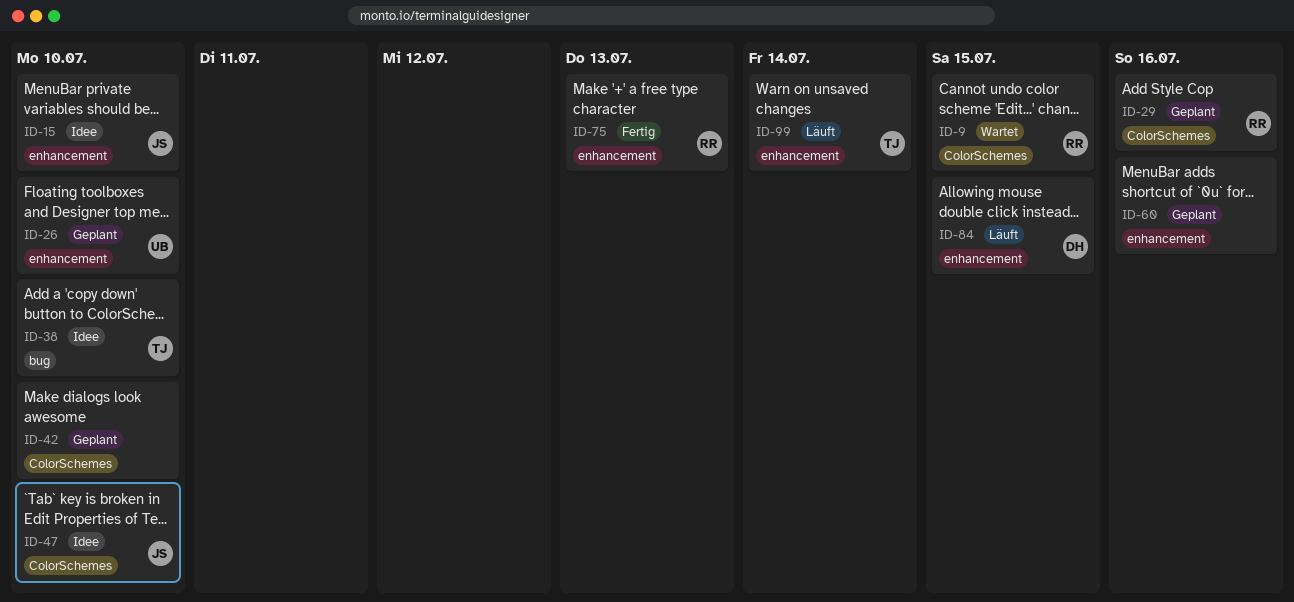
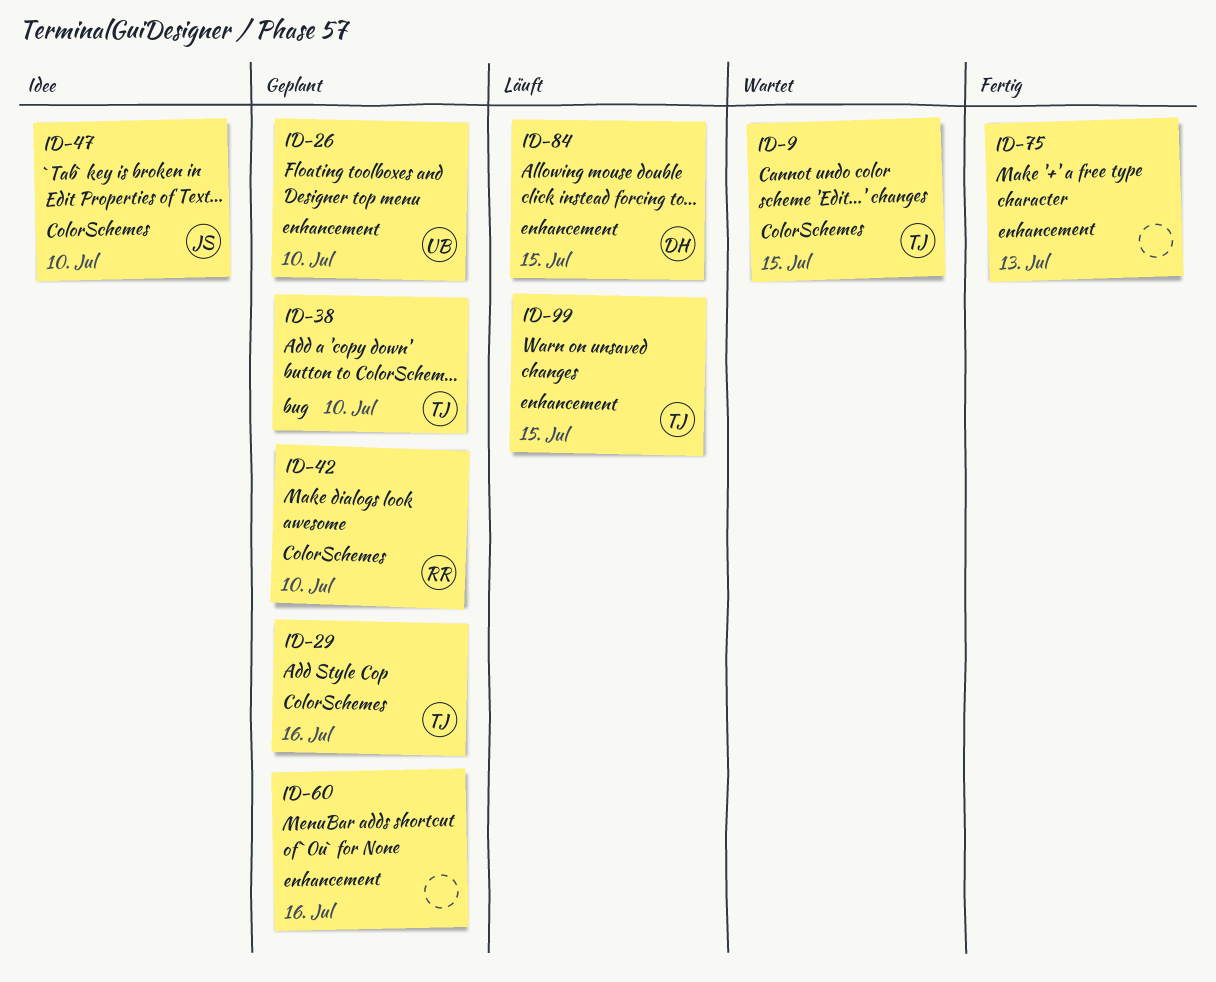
ID-9, owner: RR -> TJ
ID-15: present -> none
ID-29, owner: RR -> TJ
ID-38, status: Idee -> Geplant
ID-42, owner: none -> RR
ID-75, owner: RR -> none
ID-99, due: Jul 14 -> Jul 15

